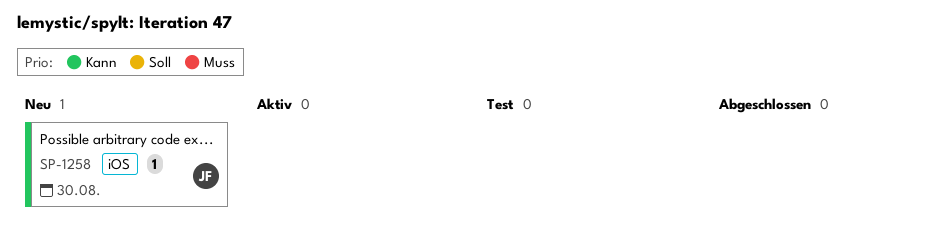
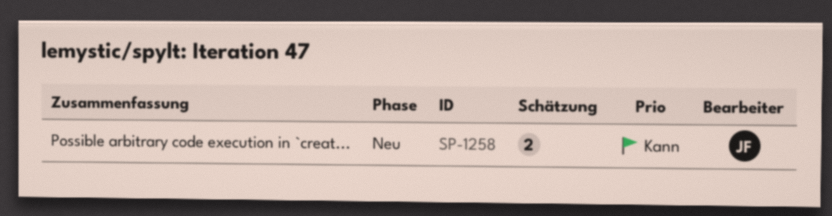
SP-1258, estimate: 1 -> 2

